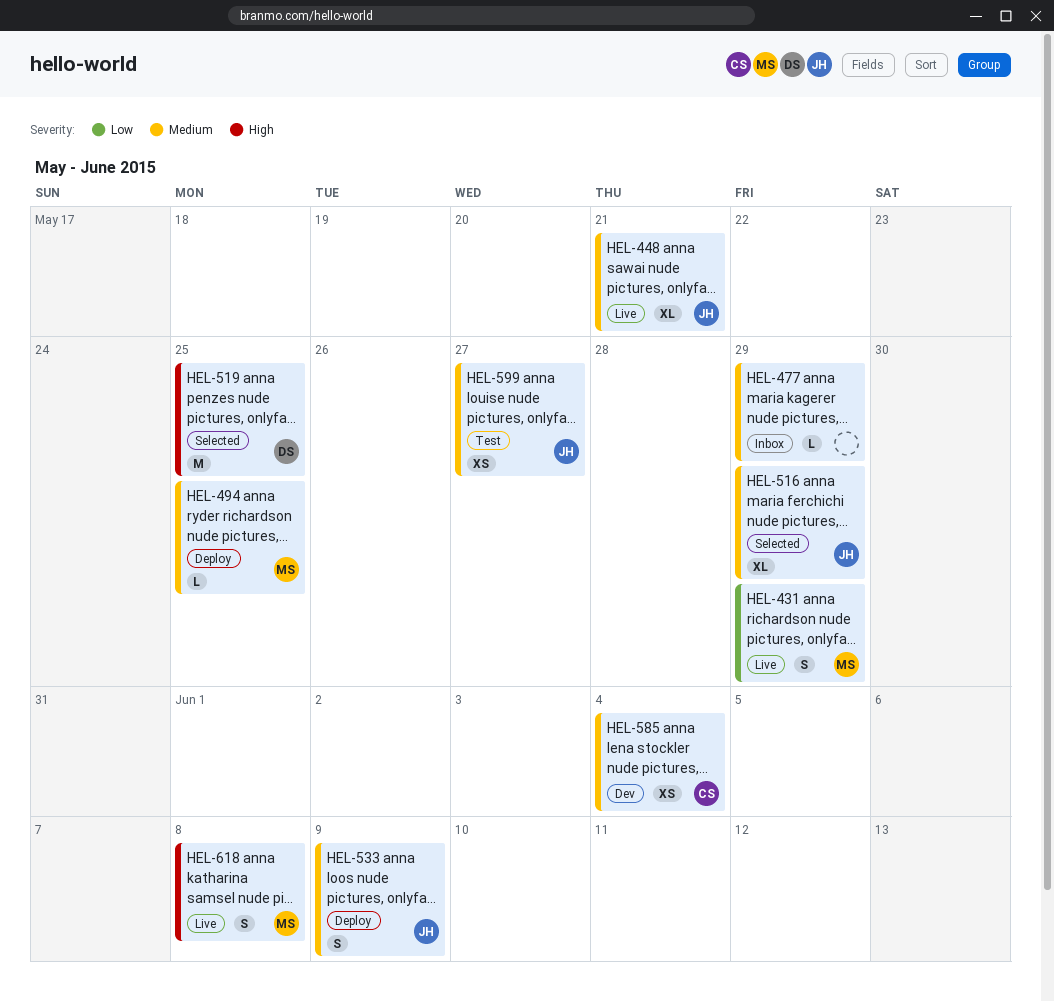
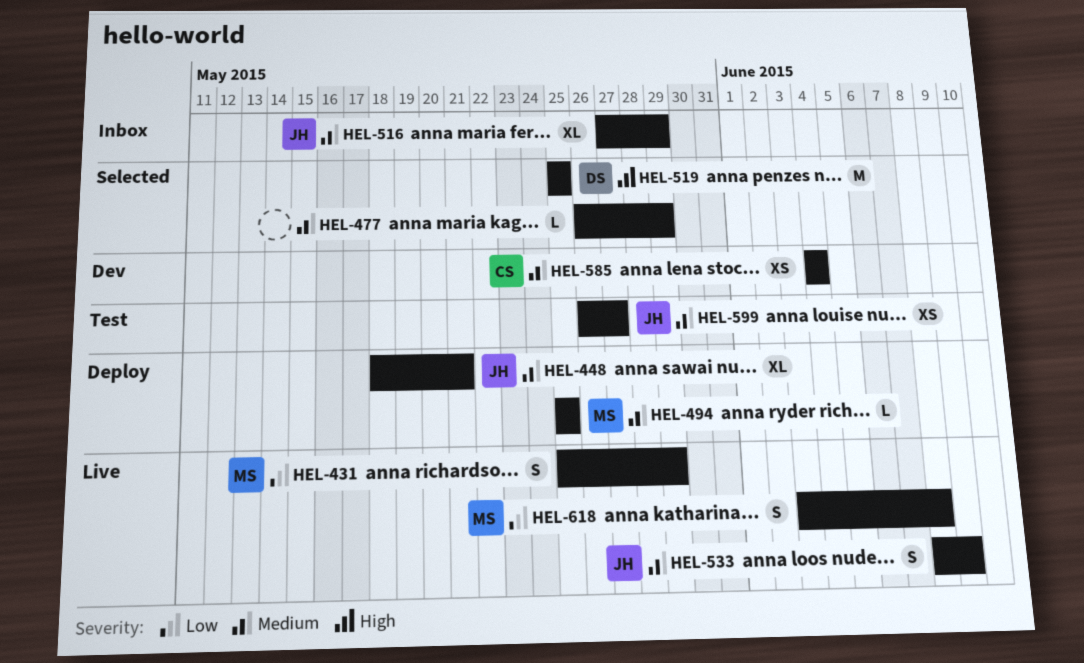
HEL-448, status: Live -> Deploy
HEL-477, status: Inbox -> Selected
HEL-516, status: Selected -> Inbox
HEL-533, status: Deploy -> Live
HEL-618, priority: High -> Low

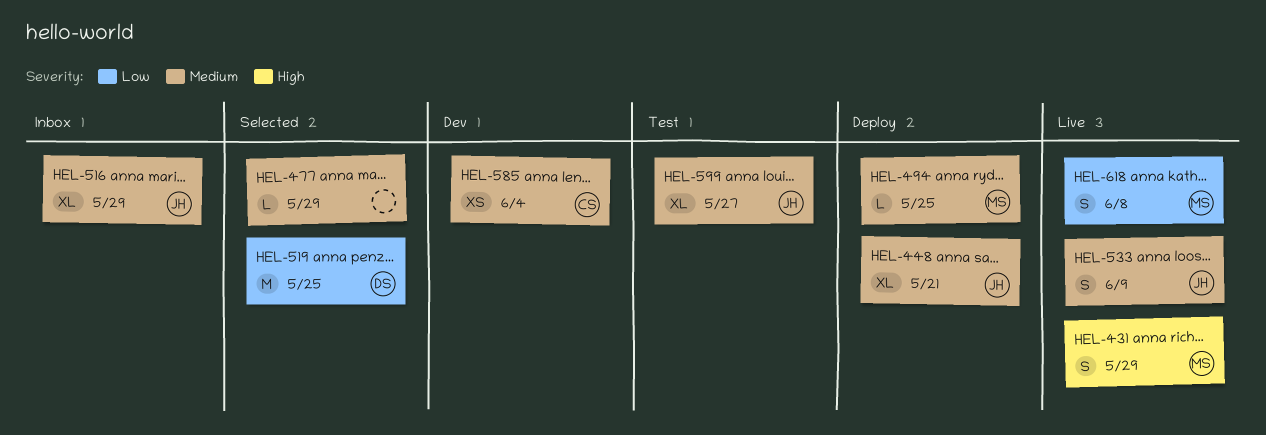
HEL-431, priority: Low -> High
HEL-519, priority: High -> Low
HEL-599, estimate: XS -> XL

